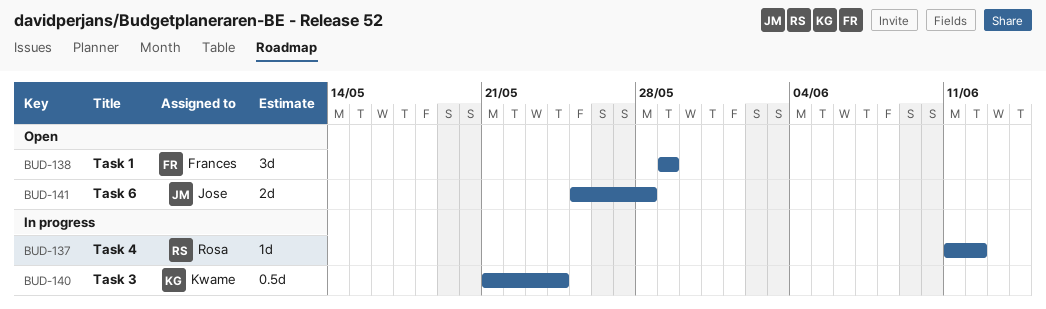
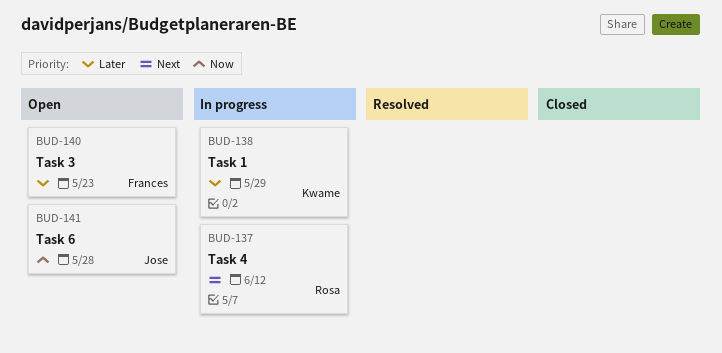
BUD-138, status: Open -> In progress
BUD-138, owner: Frances -> Kwame
BUD-140, status: In progress -> Open
BUD-140, owner: Kwame -> Frances
BUD-140, due: May 24 -> May 23

